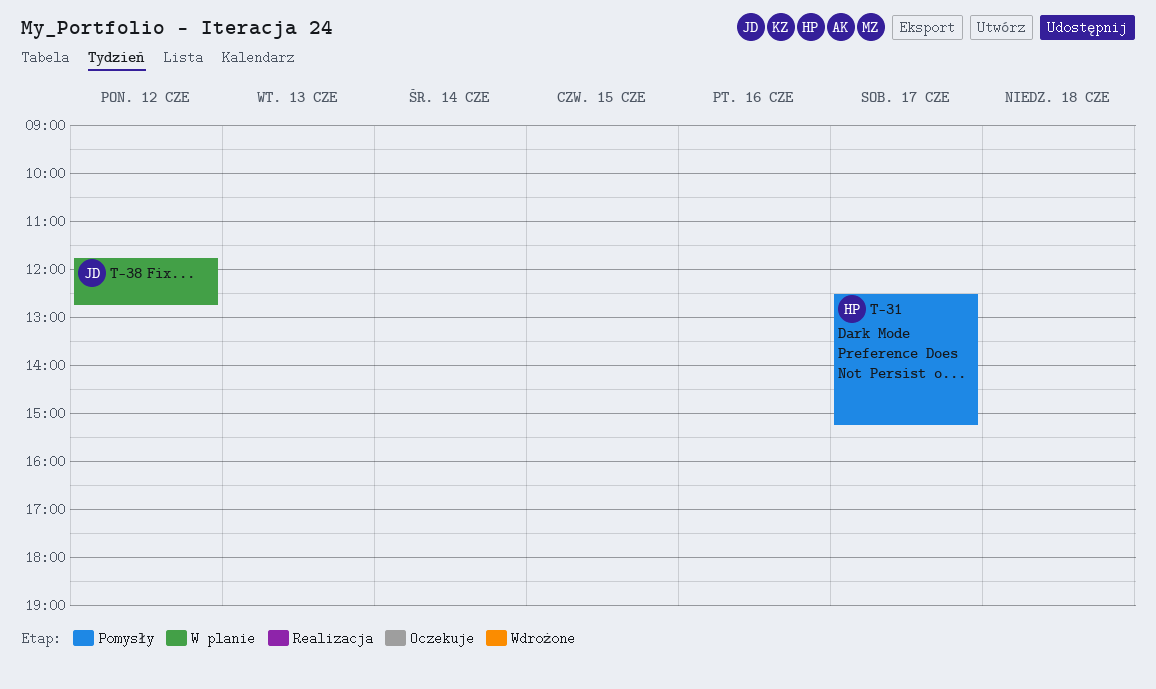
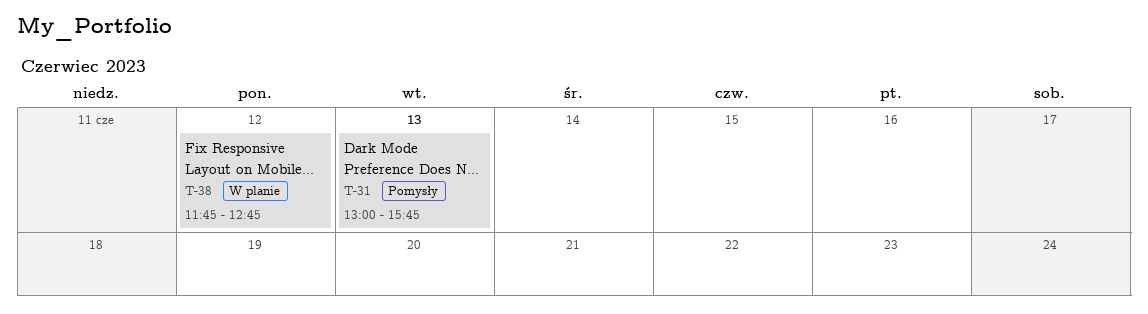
T-31, day: Jun 17 -> Jun 13
T-31, begins: 12:30 -> 13:00
T-31, ends: 15:15 -> 15:45

